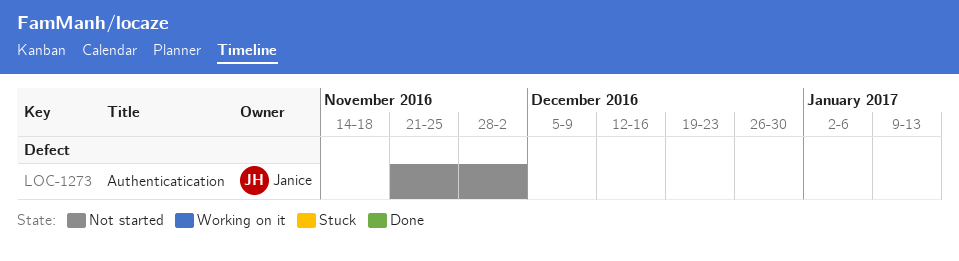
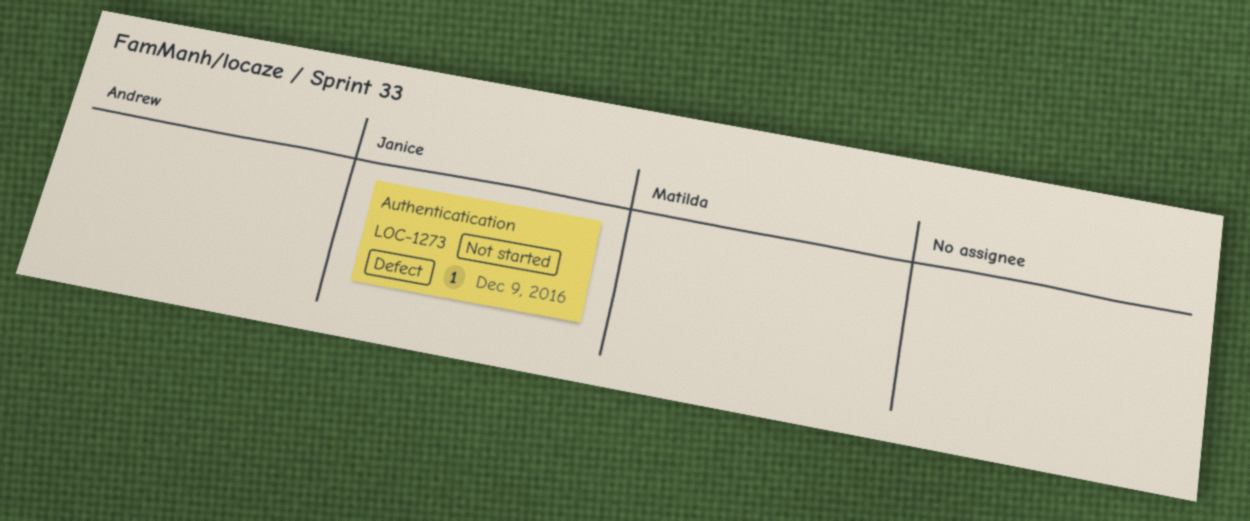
LOC-1273, due: Dec 2 -> Dec 9

